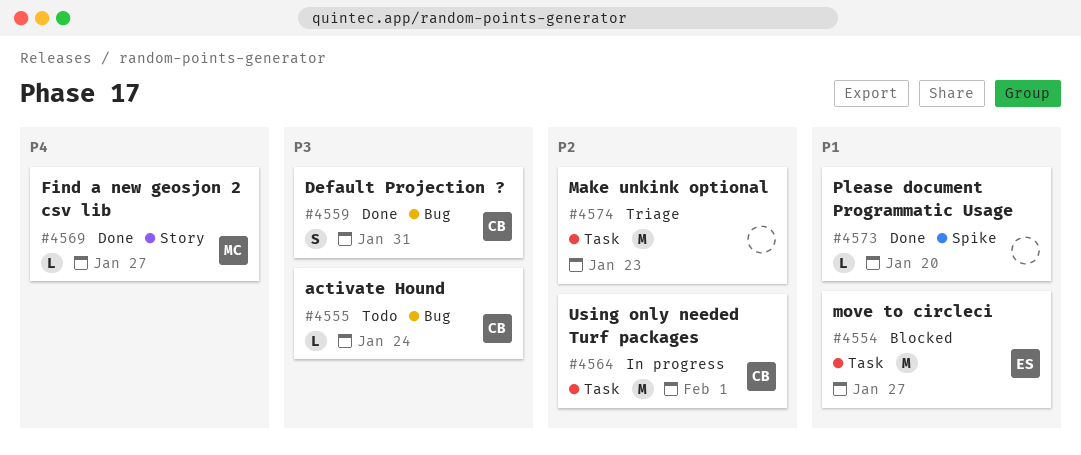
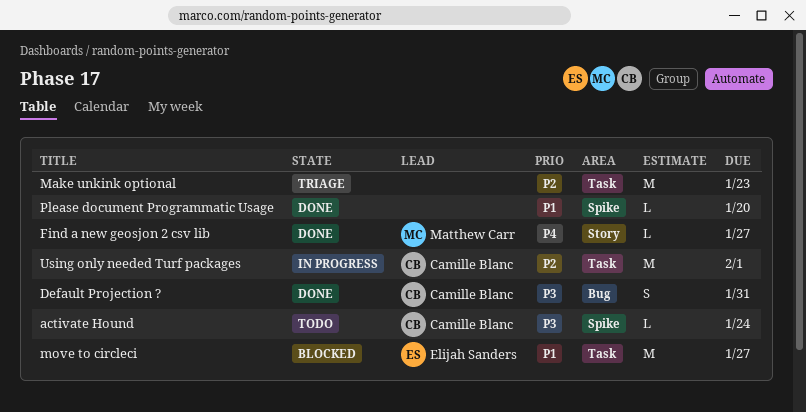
activate Hound, label: Bug -> Spike

